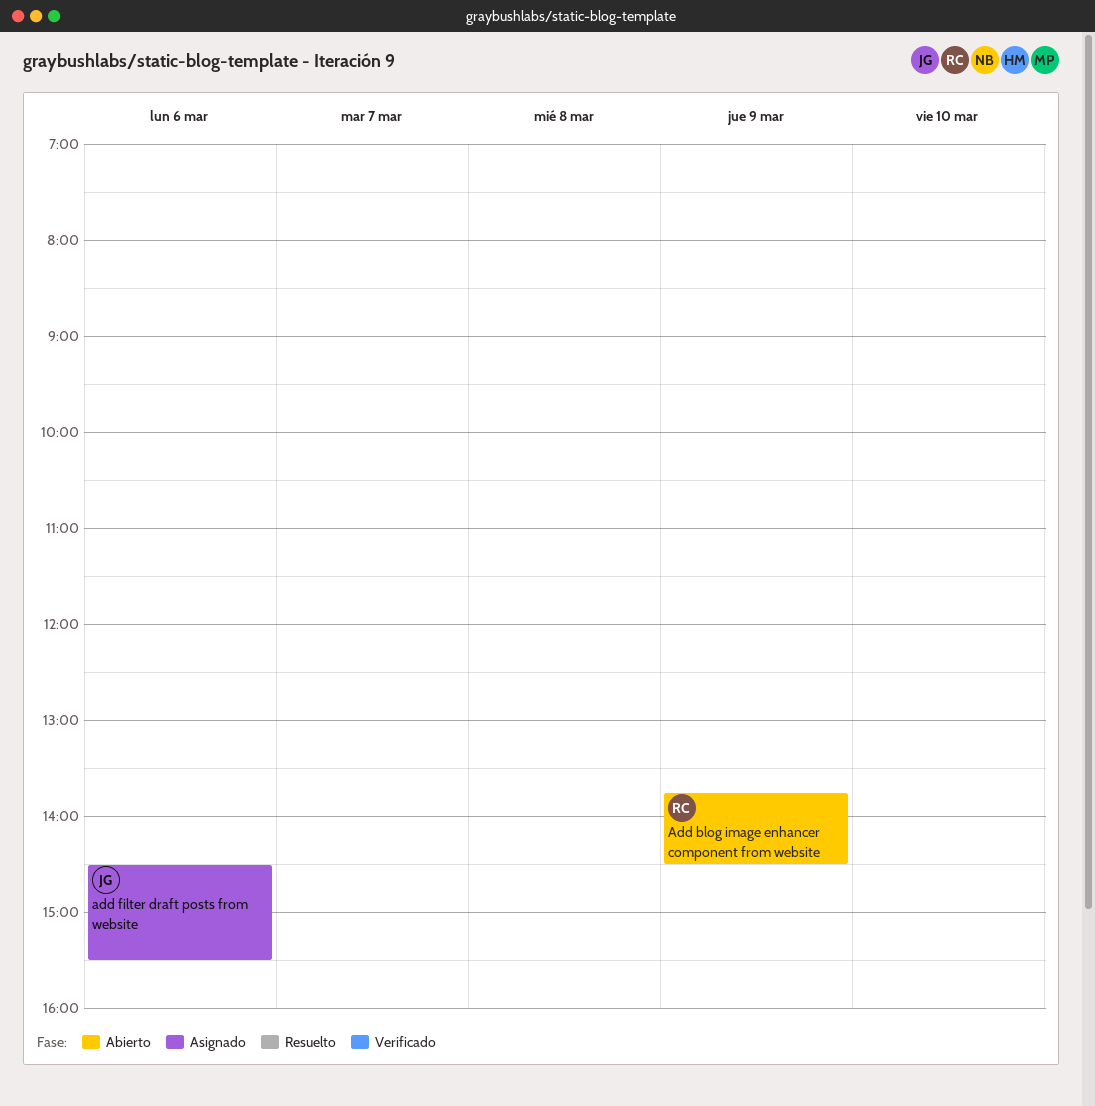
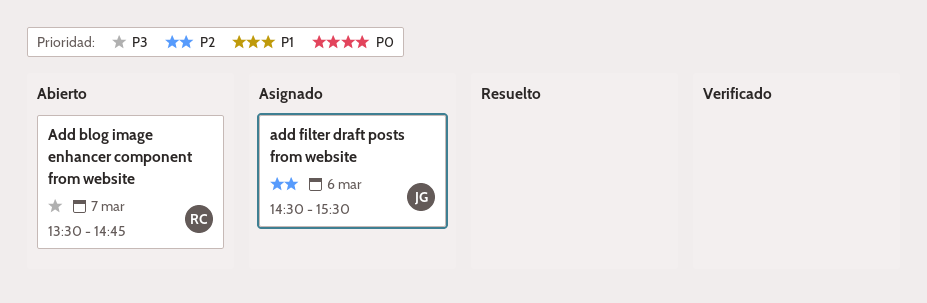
Add blog image enhancer component from website, day: Mar 9 -> Mar 7
Add blog image enhancer component from website, begins: 13:45 -> 13:30
Add blog image enhancer component from website, ends: 14:30 -> 14:45

